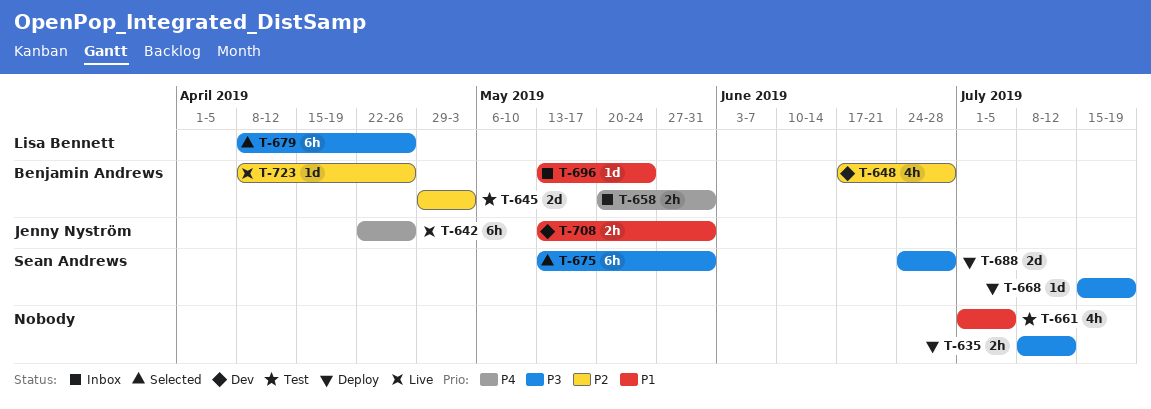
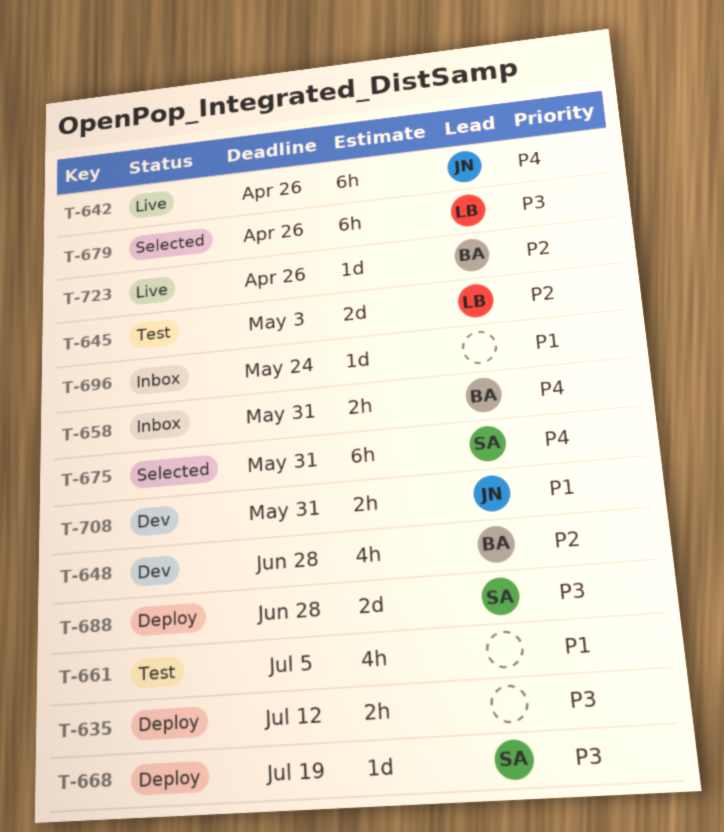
T-645, owner: Benjamin Andrews -> Lisa Bennett
T-675, priority: P3 -> P4
T-696, owner: Benjamin Andrews -> none

